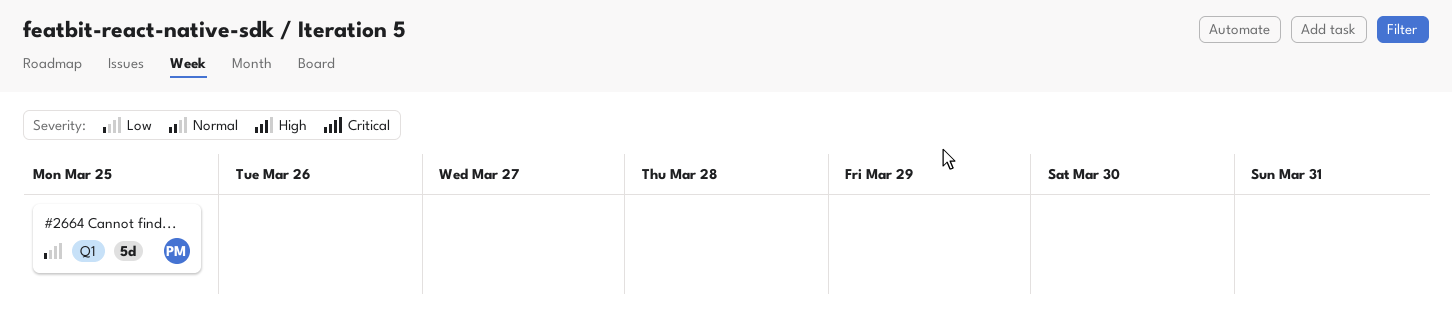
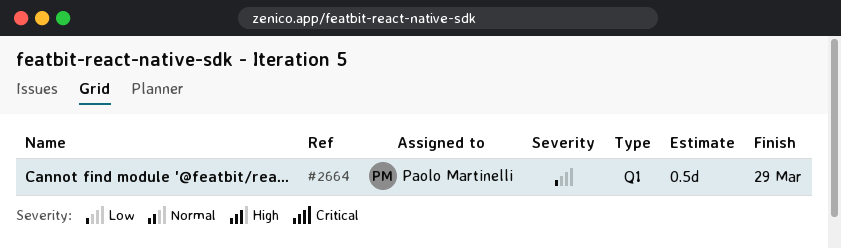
#2664, estimate: 5d -> 0.5d
#2664, due: Mar 25 -> Mar 29

